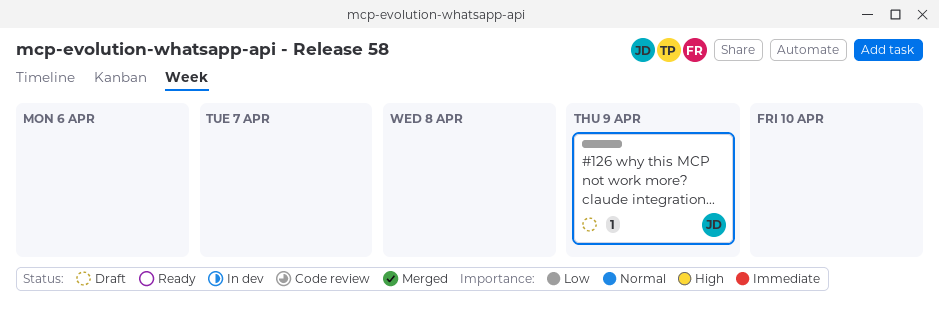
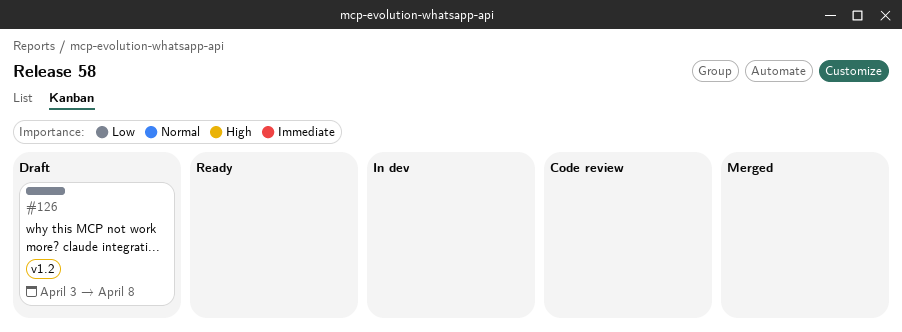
#126, due: Apr 9 -> Apr 8

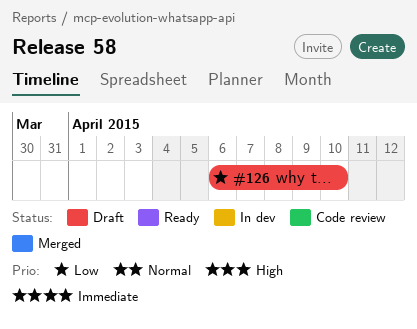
#126, start: Apr 3 -> Apr 6
#126, due: Apr 8 -> Apr 10

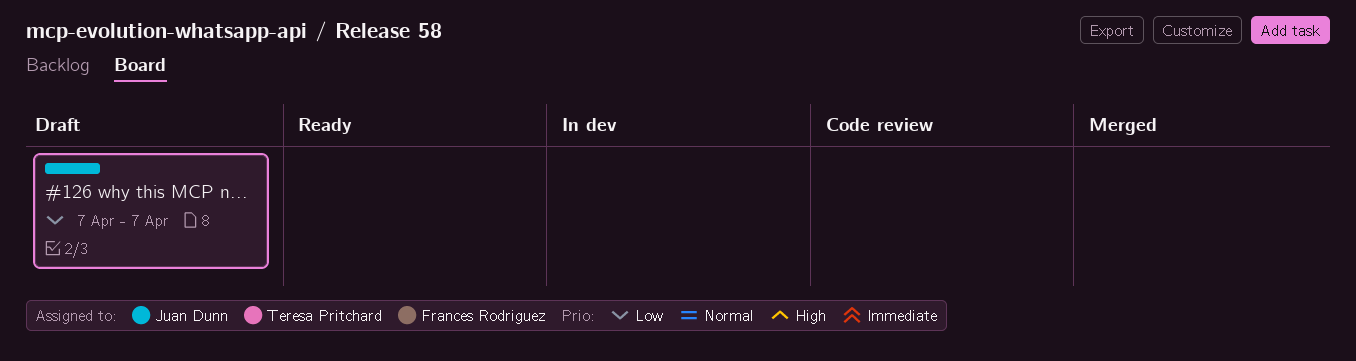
#126, start: Apr 6 -> Apr 7
#126, due: Apr 10 -> Apr 7

